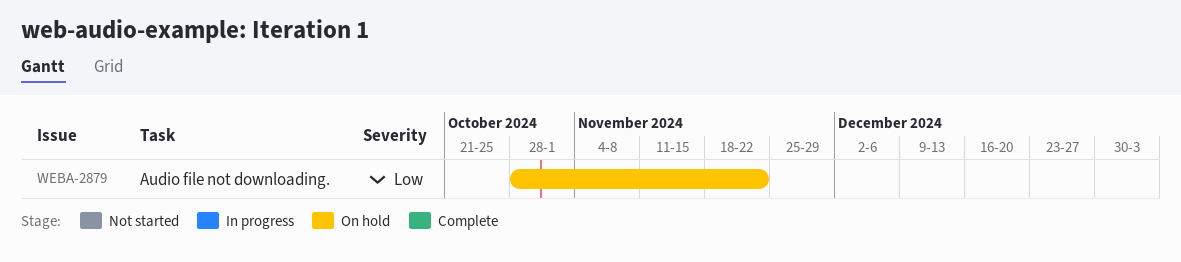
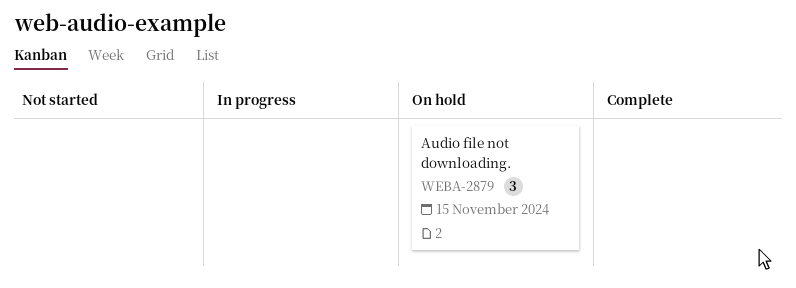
WEBA-2879, due: Nov 22 -> Nov 15

